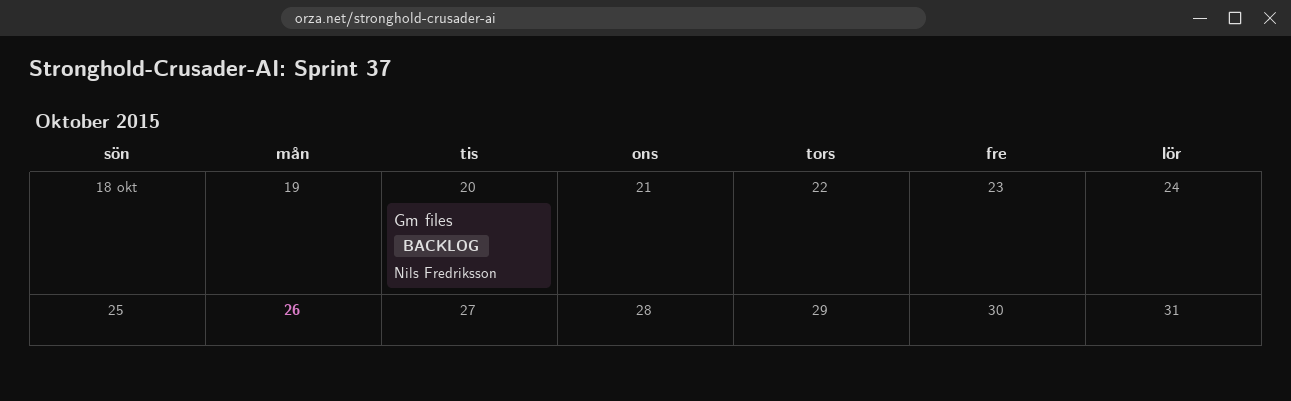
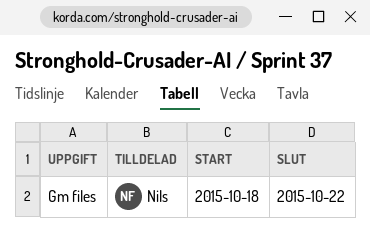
Gm files, due: Oct 20 -> Oct 22

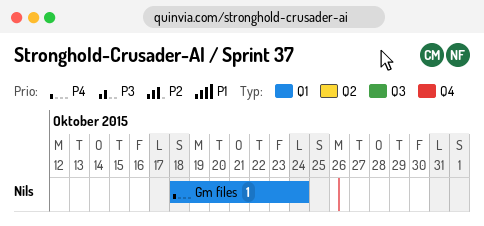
Gm files, due: Oct 22 -> Oct 24

